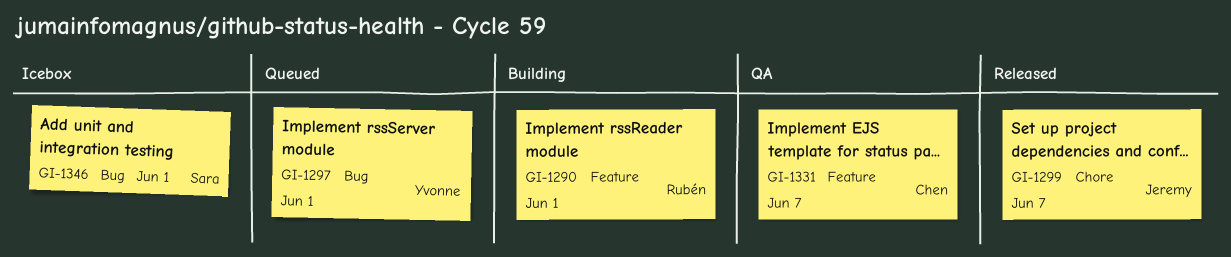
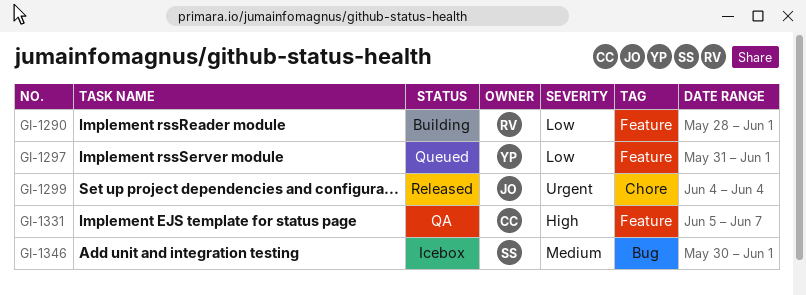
GI-1297, label: Bug -> Feature
GI-1299, due: Jun 7 -> Jun 4

